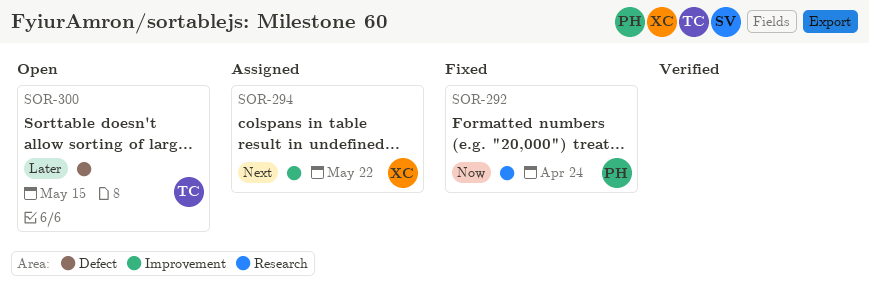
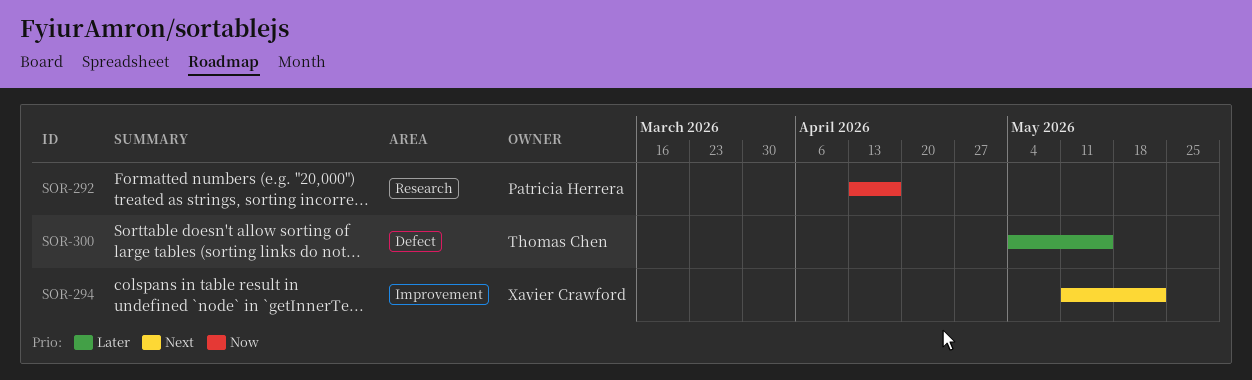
SOR-292, due: Apr 24 -> Apr 17

